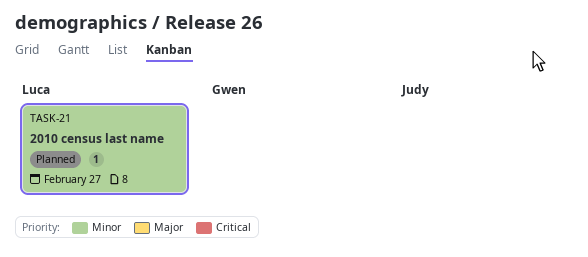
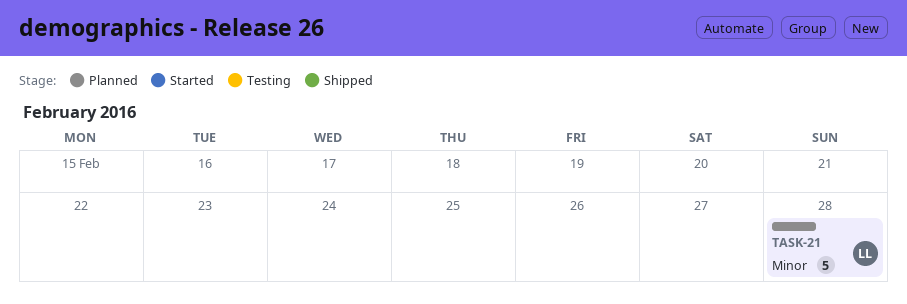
TASK-21, estimate: 1 -> 5
TASK-21, due: Feb 27 -> Feb 28

